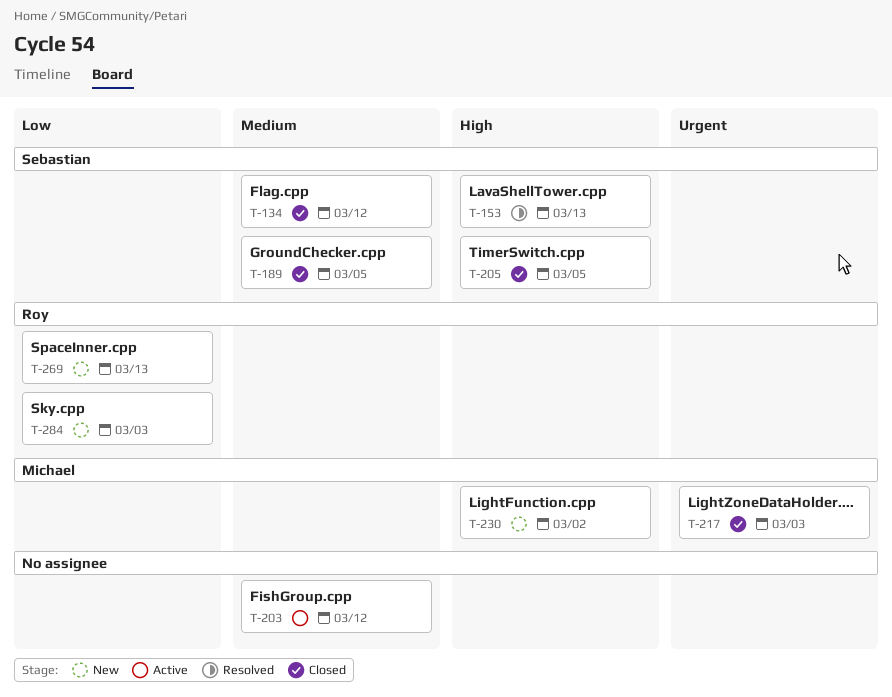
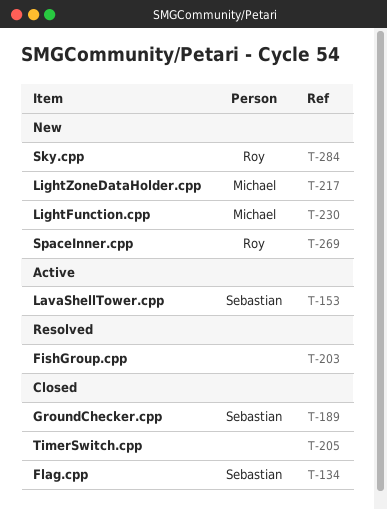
T-153, status: Resolved -> Active
T-203, status: Active -> Resolved
T-205, owner: Sebastian -> none
T-217, status: Closed -> New

